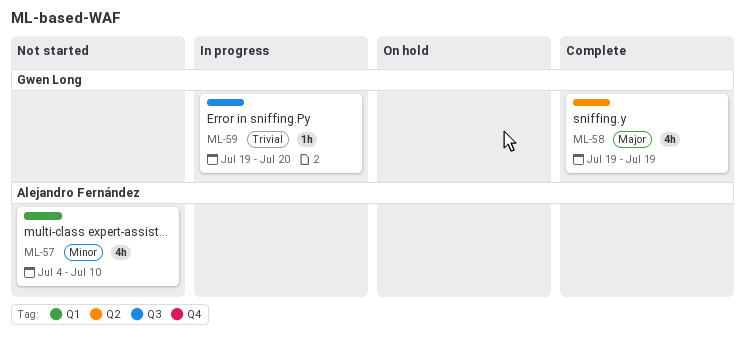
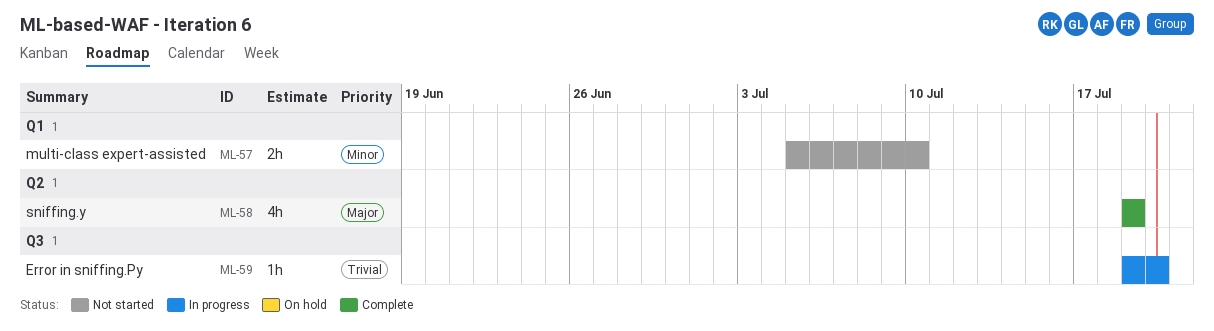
ML-57, estimate: 4h -> 2h
ML-57, start: Jul 4 -> Jul 5

